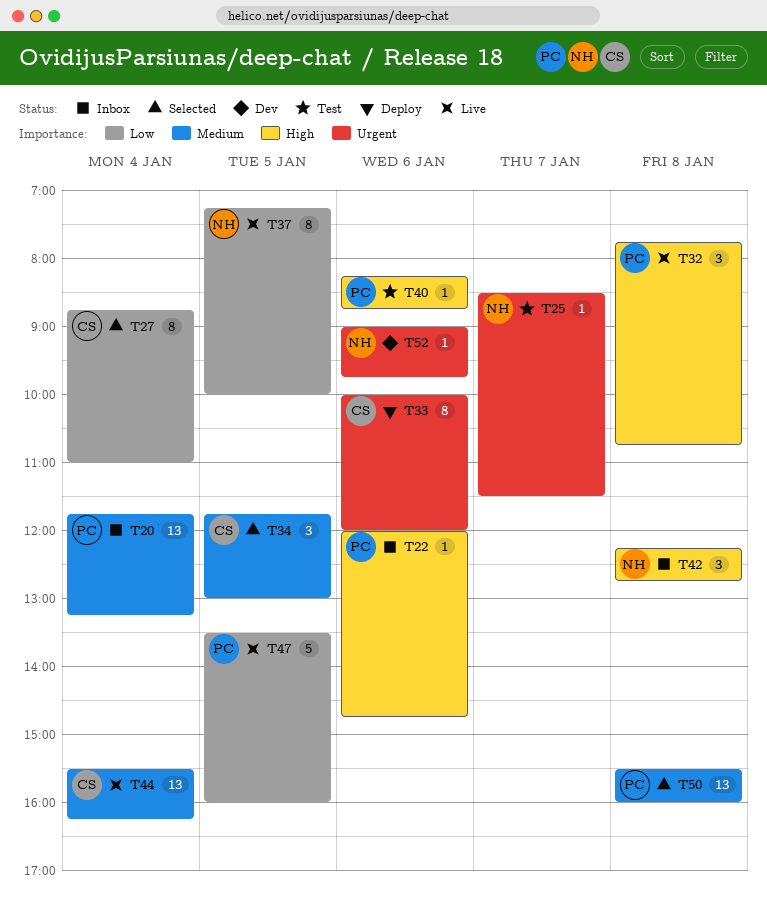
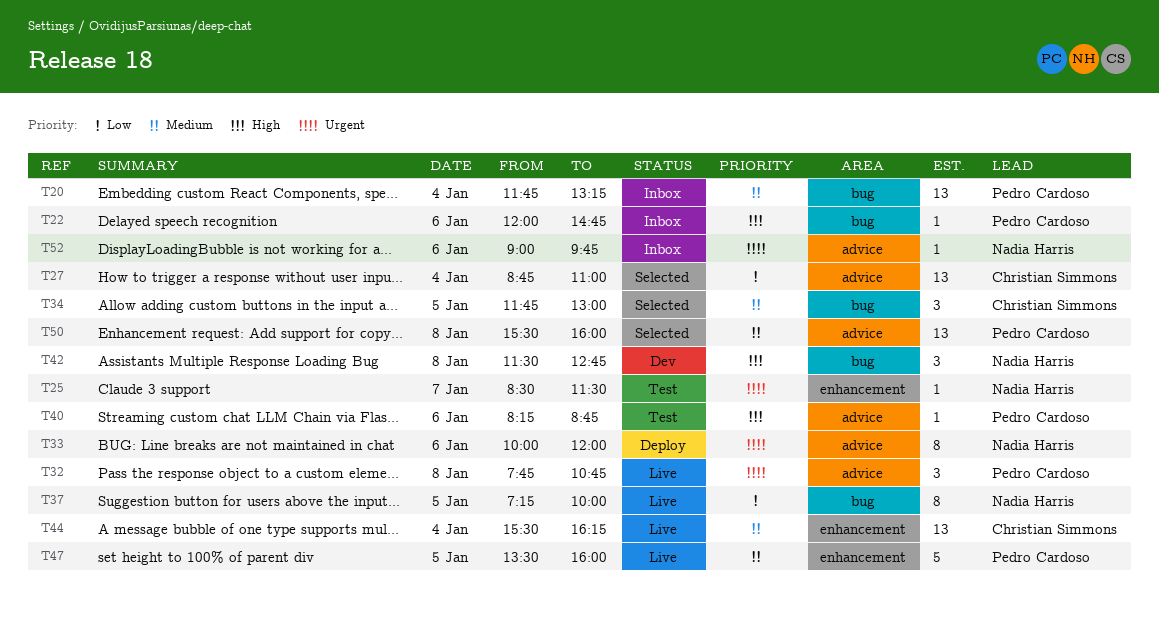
T27, estimate: 8 -> 13
T32, priority: High -> Urgent
T33, owner: Christian Simmons -> Nadia Harris
T42, status: Inbox -> Dev
T42, begins: 12:15 -> 11:30
T47, priority: Low -> Medium
T52, status: Dev -> Inbox

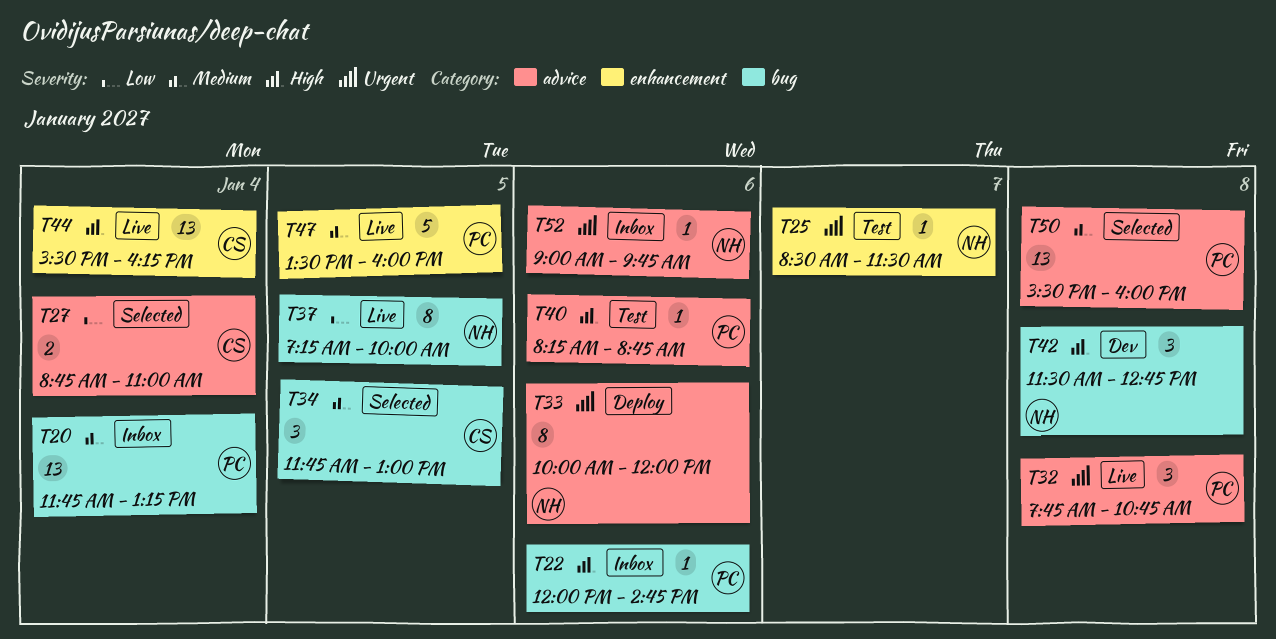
T27, estimate: 13 -> 2
T44, priority: Medium -> High

